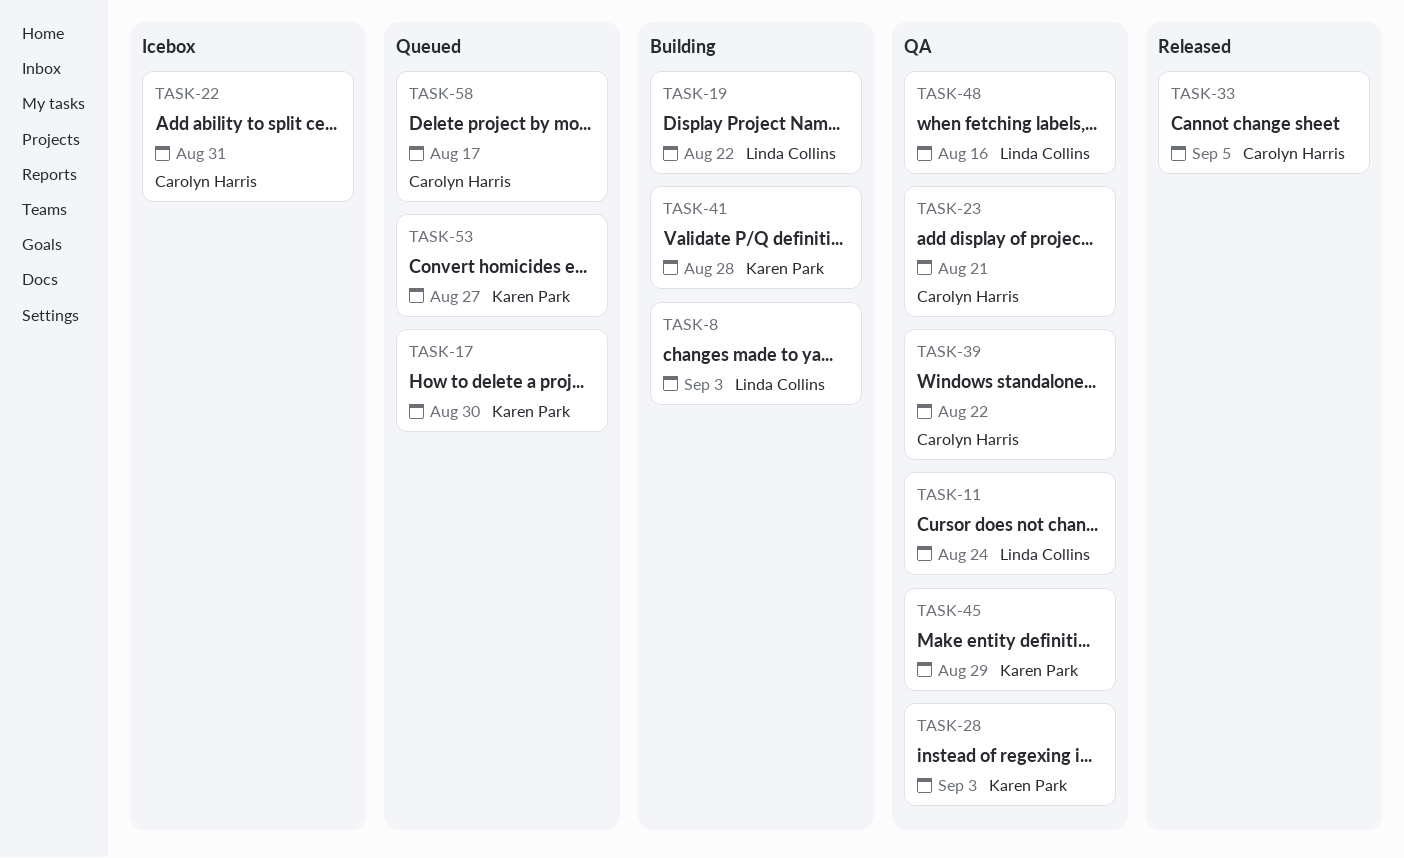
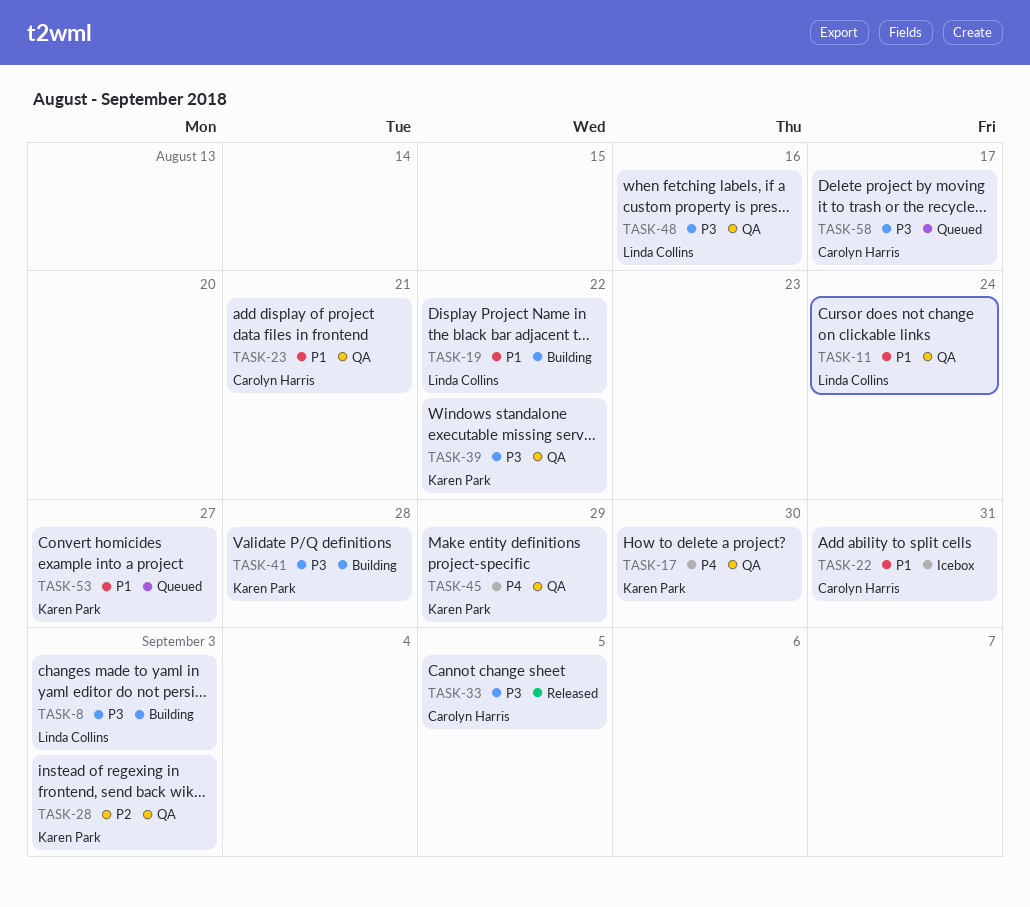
TASK-17, status: Queued -> QA
TASK-39, owner: Carolyn Harris -> Karen Park

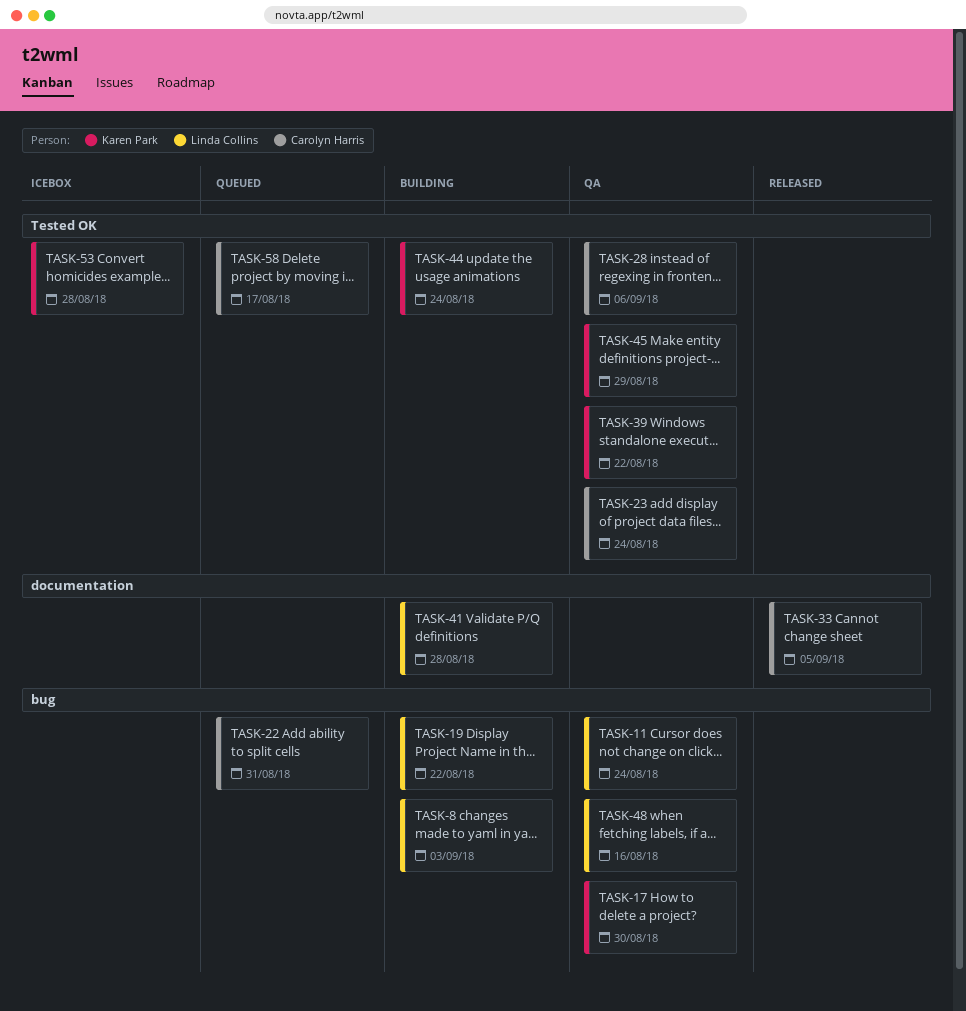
TASK-22, status: Icebox -> Queued
TASK-23, due: Aug 21 -> Aug 24
TASK-28, owner: Karen Park -> Carolyn Harris
TASK-28, due: Sep 3 -> Sep 6
TASK-41, owner: Karen Park -> Linda Collins
TASK-44: none -> present
TASK-53, status: Queued -> Icebox
TASK-53, due: Aug 27 -> Aug 28

